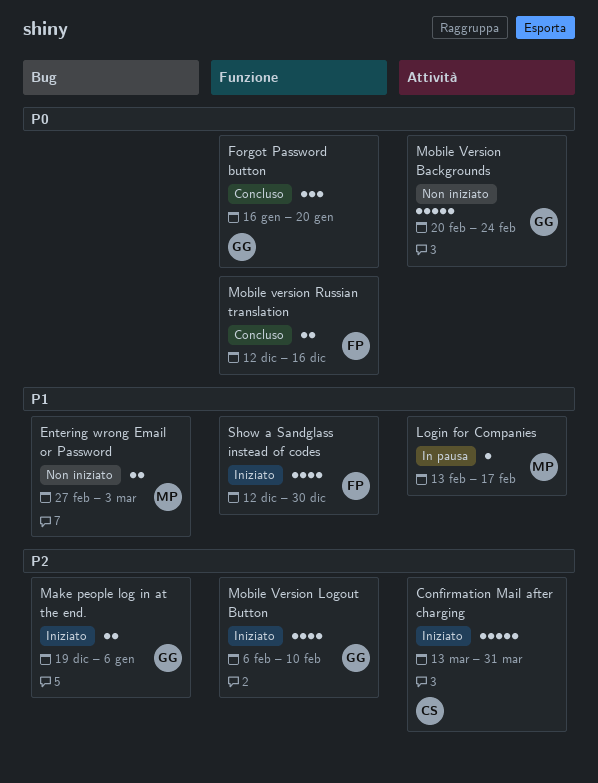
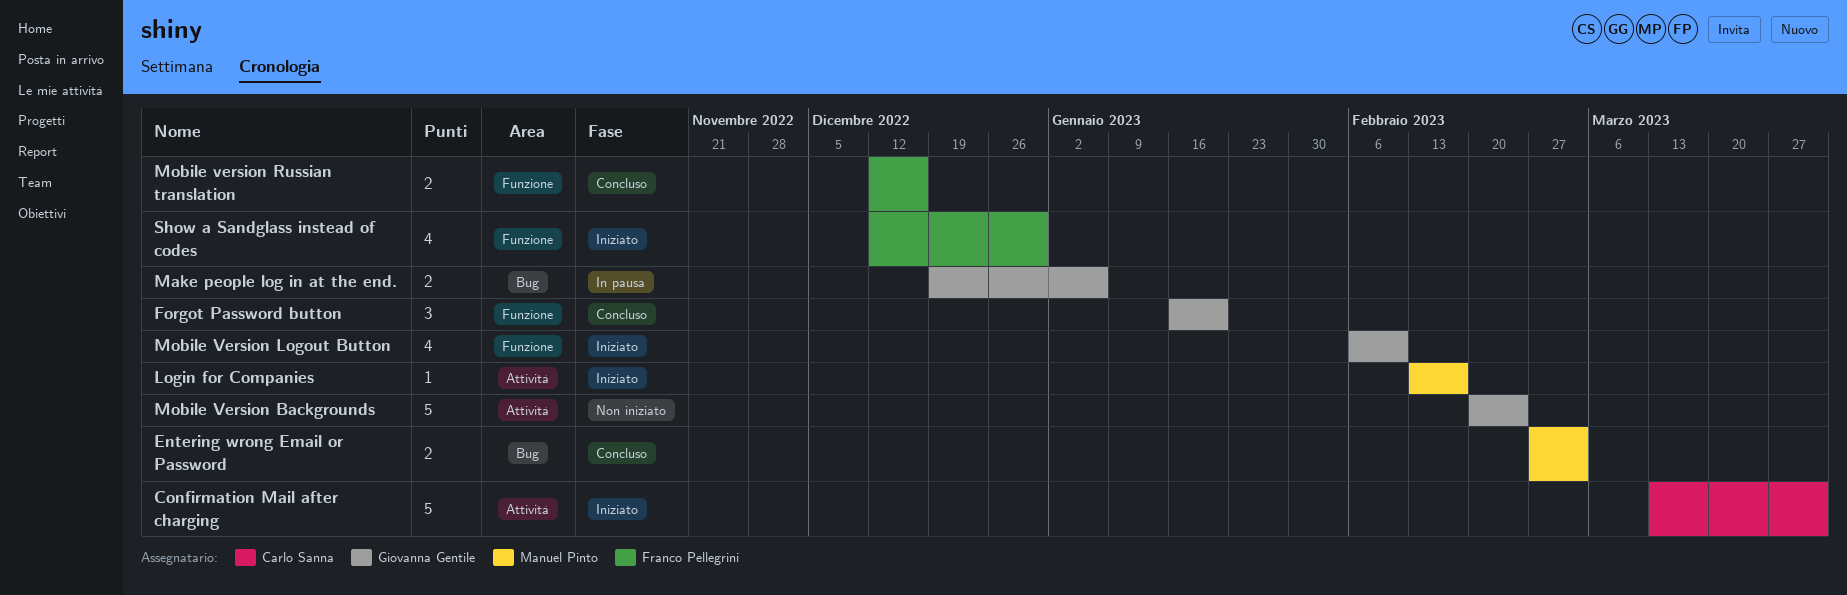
Entering wrong Email or Password, status: Non iniziato -> Concluso
Login for Companies, status: In pausa -> Iniziato
Make people log in at the end., status: Iniziato -> In pausa

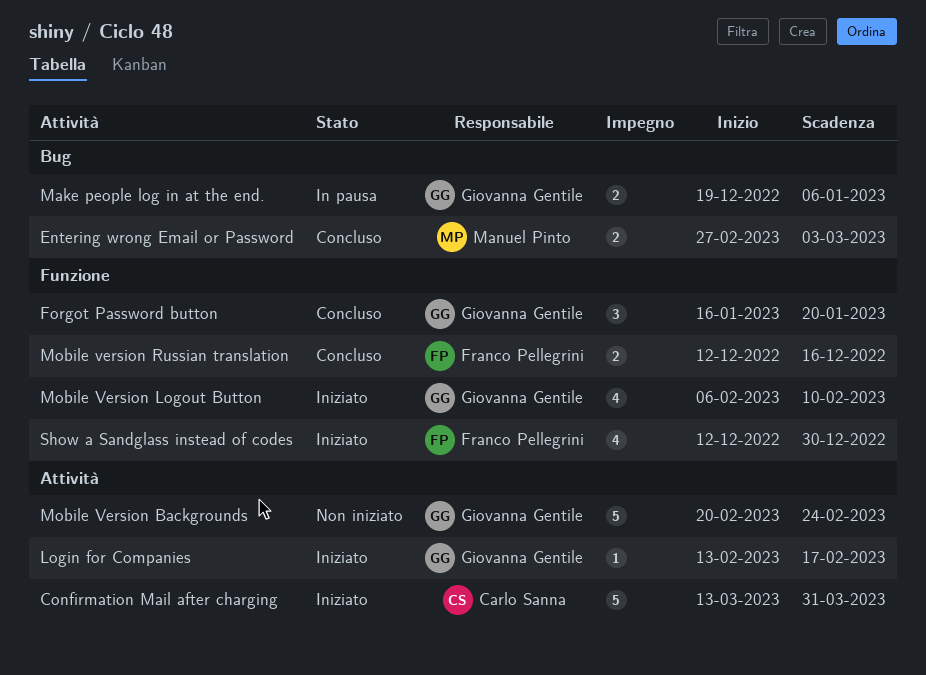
Login for Companies, owner: Manuel Pinto -> Giovanna Gentile

